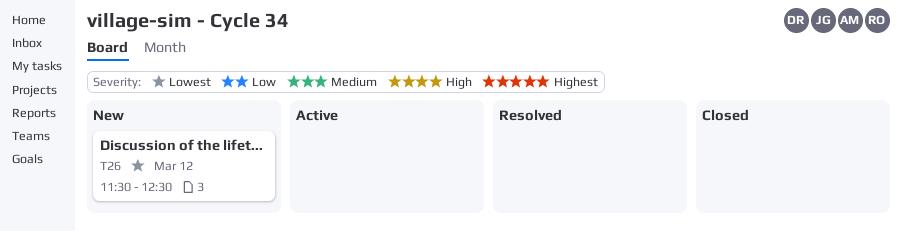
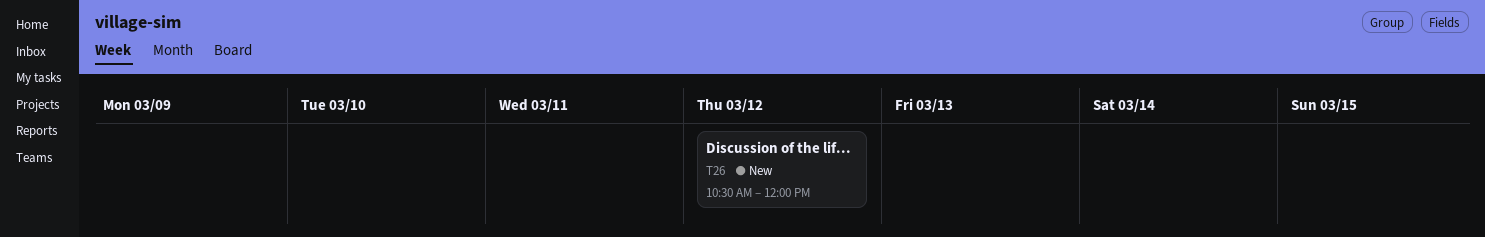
T26, begins: 11:30 -> 10:30
T26, ends: 12:30 -> 12:00

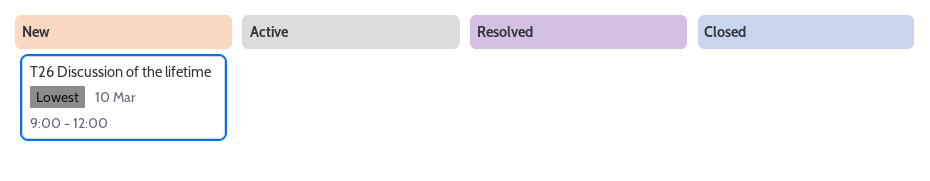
T26, day: Mar 12 -> Mar 10
T26, begins: 10:30 -> 09:00

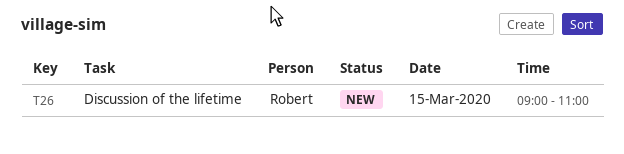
T26, day: Mar 10 -> Mar 15
T26, ends: 12:00 -> 11:00

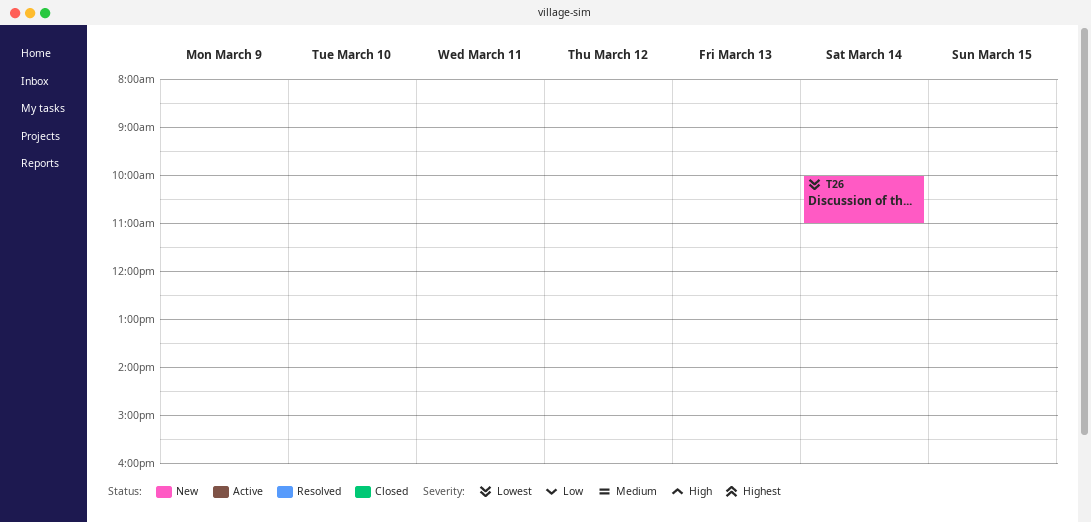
T26, day: Mar 15 -> Mar 14
T26, begins: 09:00 -> 10:00

